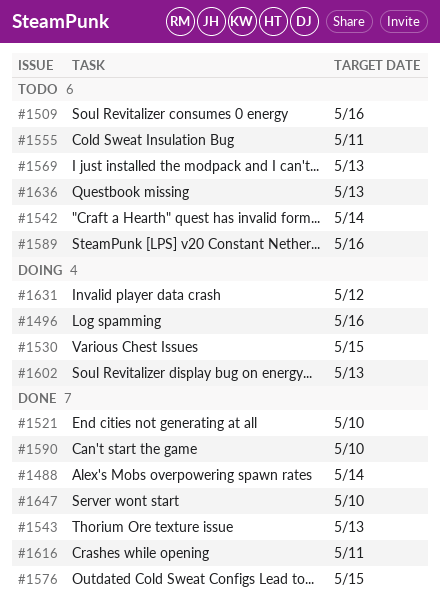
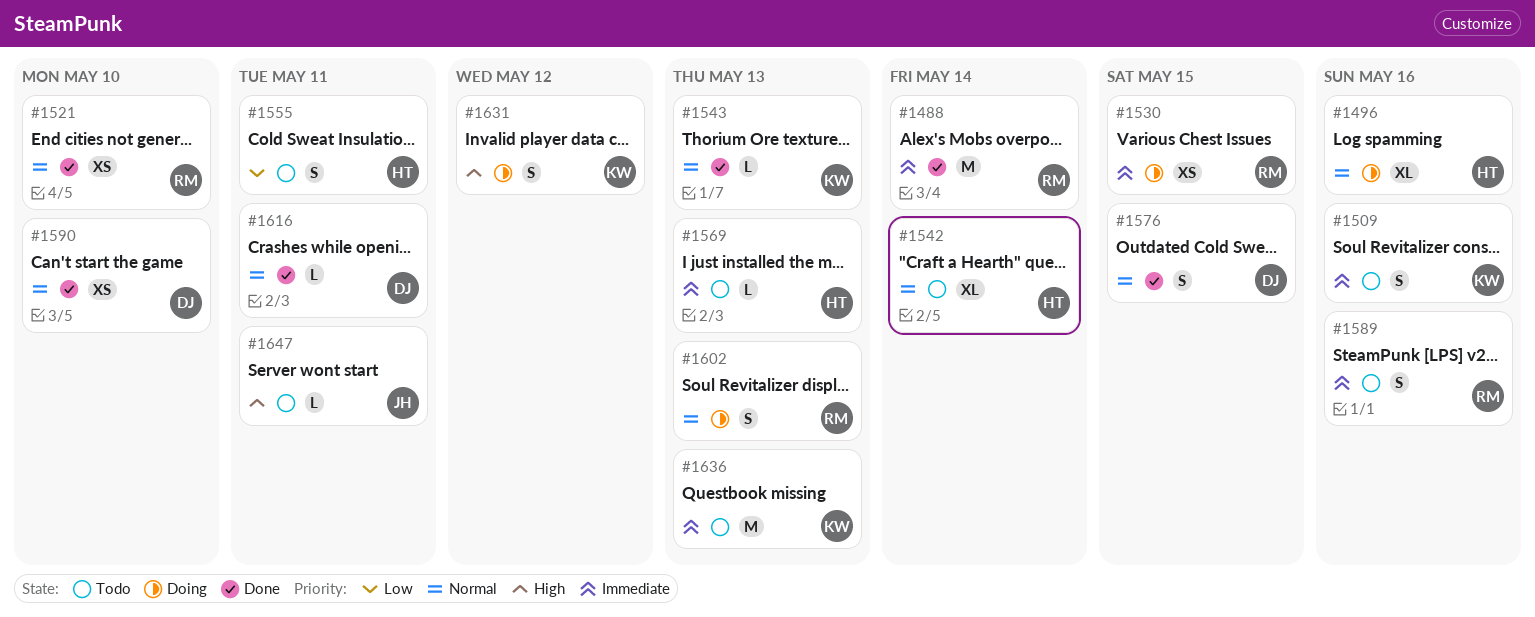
#1647, status: Done -> Todo
#1647, due: May 10 -> May 11

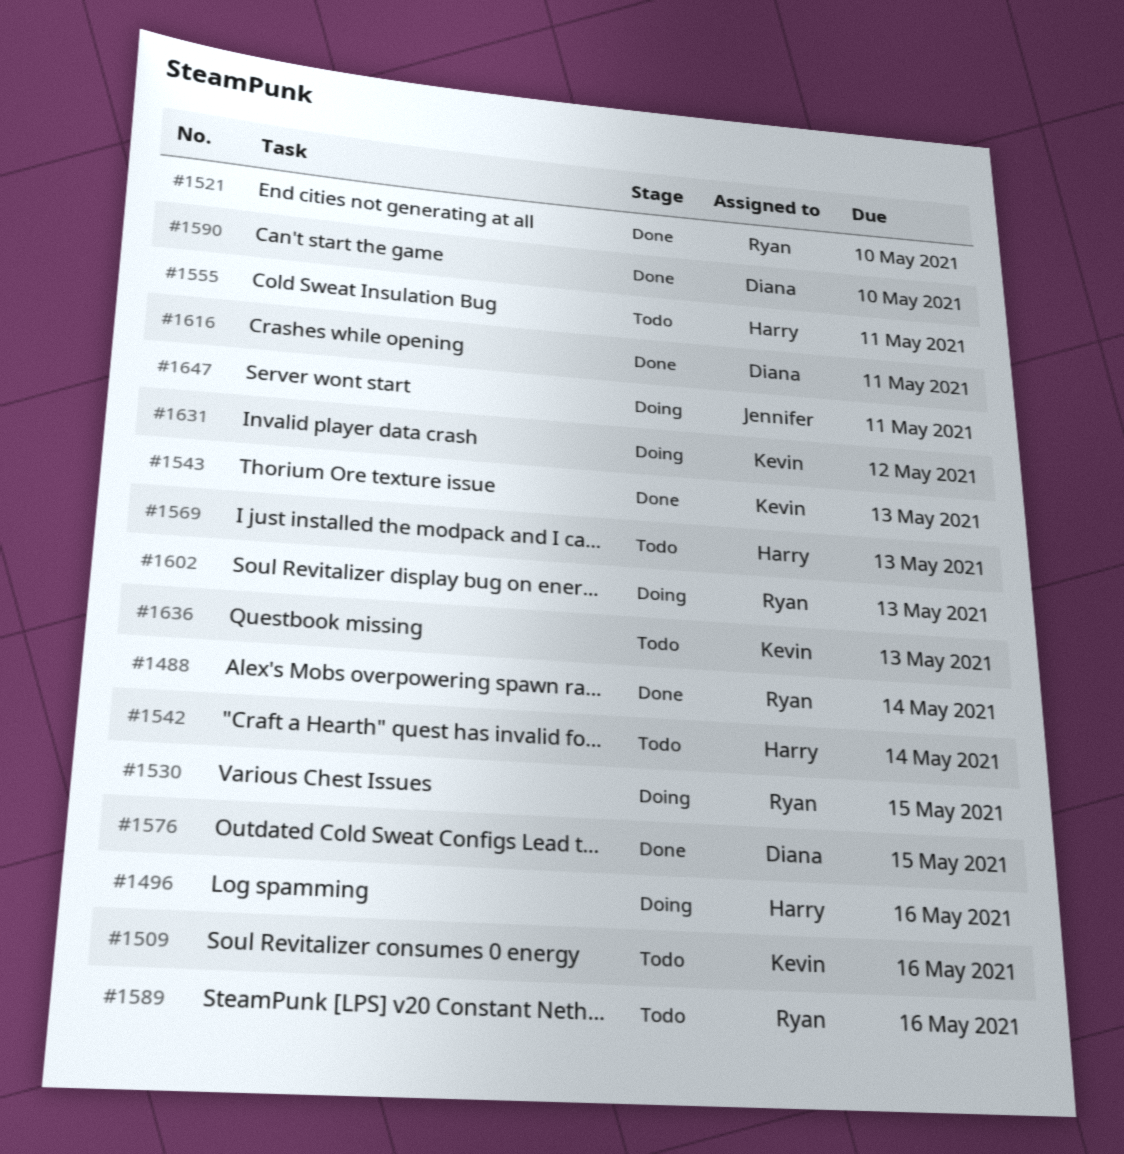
#1647, status: Todo -> Doing

